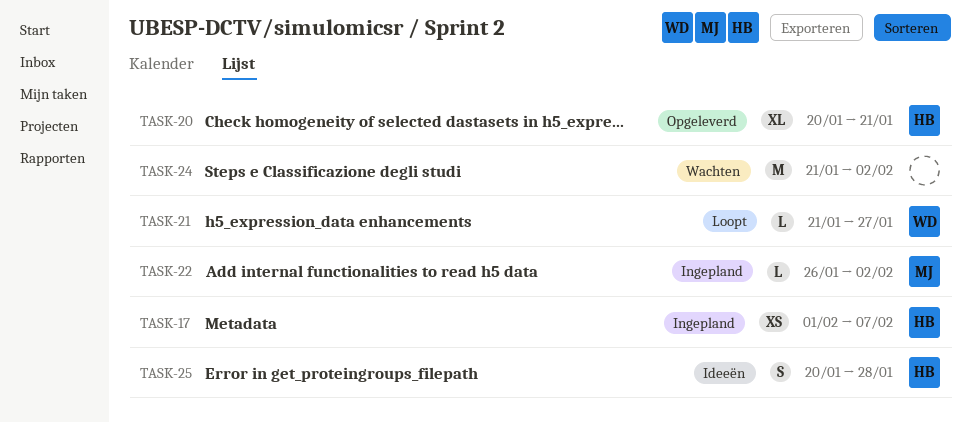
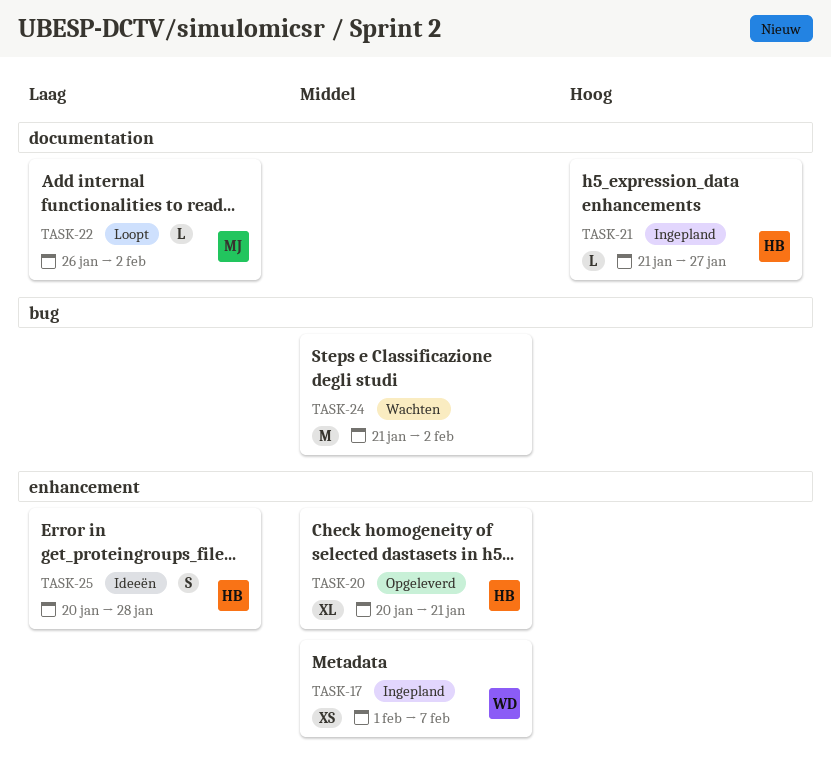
TASK-17, owner: HB -> WD
TASK-21, status: Loopt -> Ingepland
TASK-21, owner: WD -> HB
TASK-22, status: Ingepland -> Loopt

